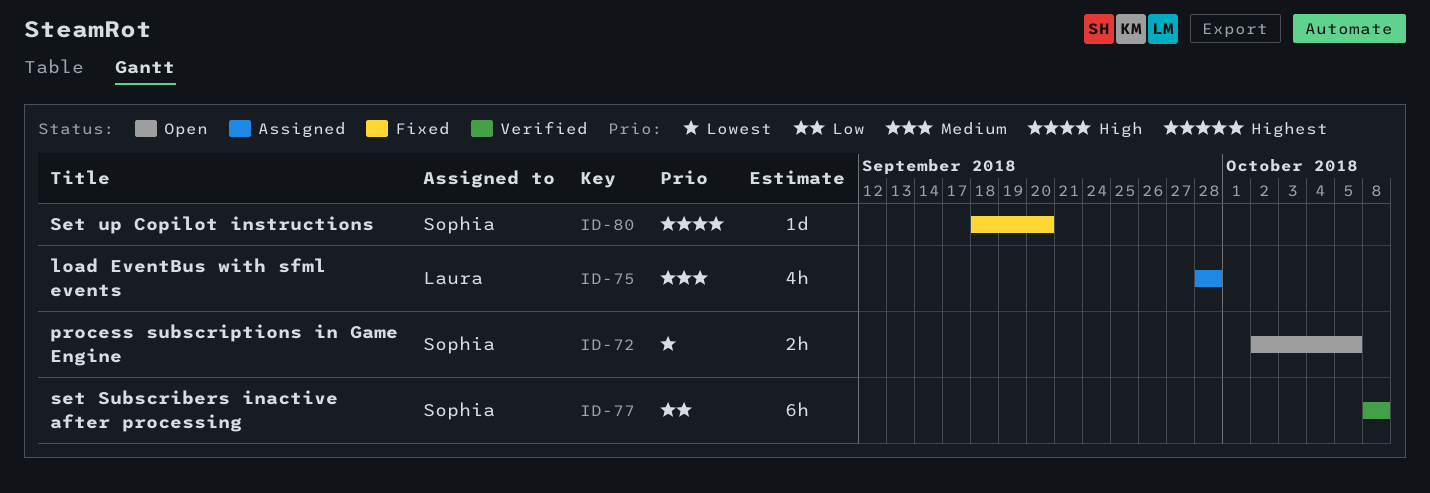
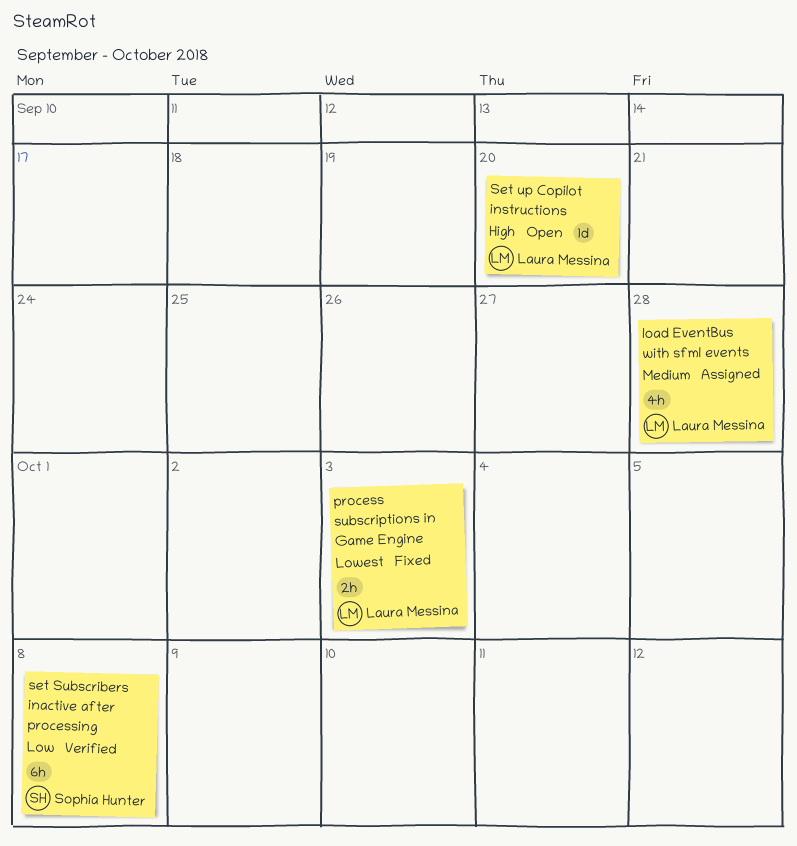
process subscriptions in Game Engine, status: Open -> Fixed
process subscriptions in Game Engine, owner: Sophia Hunter -> Laura Messina
process subscriptions in Game Engine, due: Oct 5 -> Oct 3
Set up Copilot instructions, status: Fixed -> Open
Set up Copilot instructions, owner: Sophia Hunter -> Laura Messina

